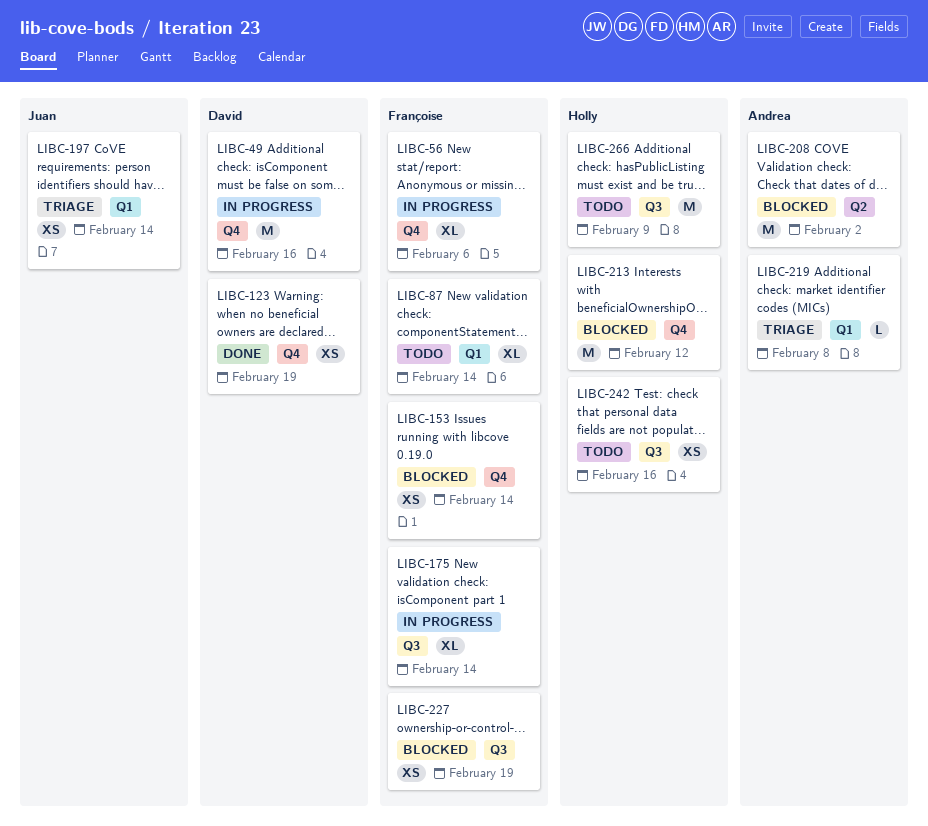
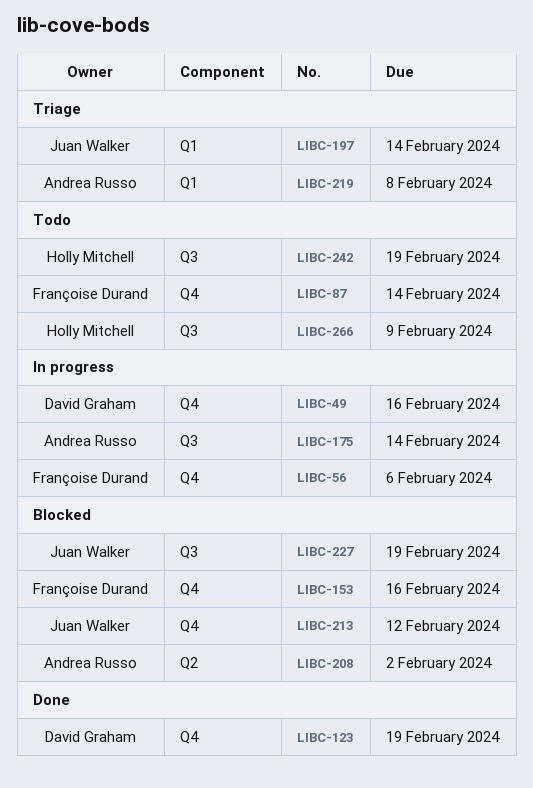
LIBC-87, label: Q1 -> Q4
LIBC-153, due: Feb 14 -> Feb 16
LIBC-175, owner: Françoise Durand -> Andrea Russo
LIBC-213, owner: Holly Mitchell -> Juan Walker
LIBC-227, owner: Françoise Durand -> Juan Walker
LIBC-242, due: Feb 16 -> Feb 19

